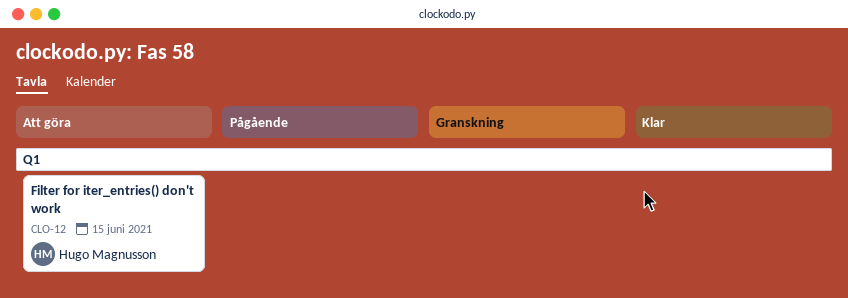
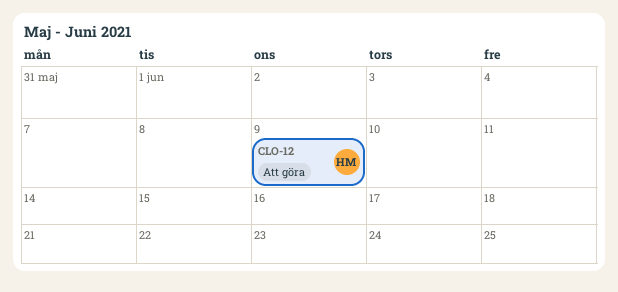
CLO-12, due: Jun 15 -> Jun 9

